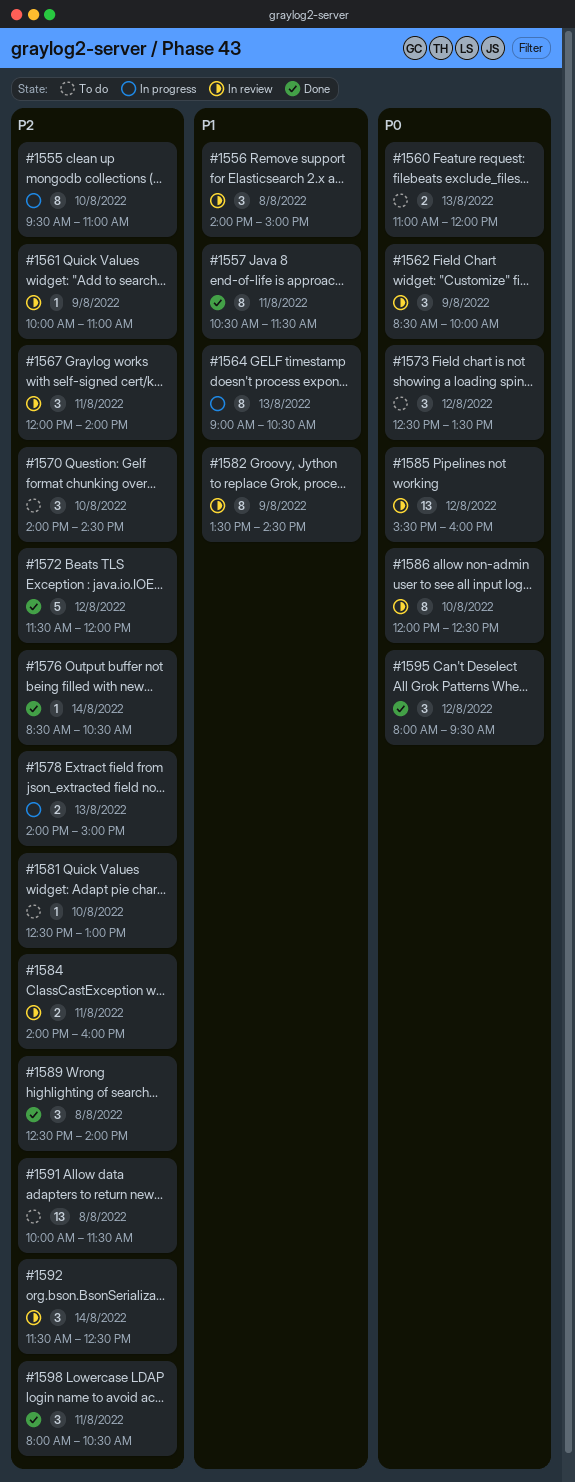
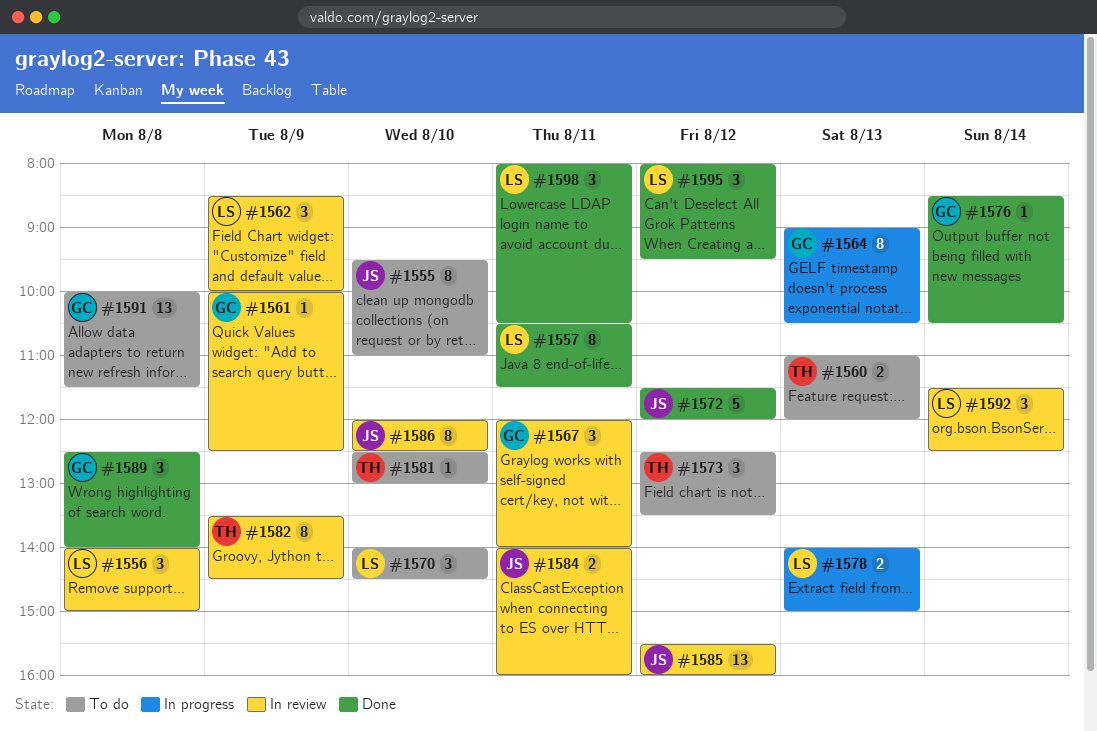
#1555, status: In progress -> To do
#1561, ends: 11:00 -> 12:30

